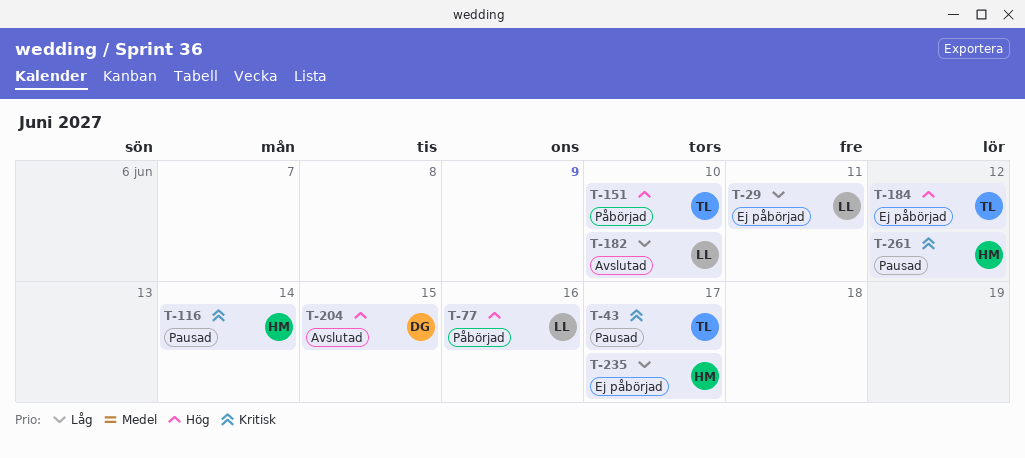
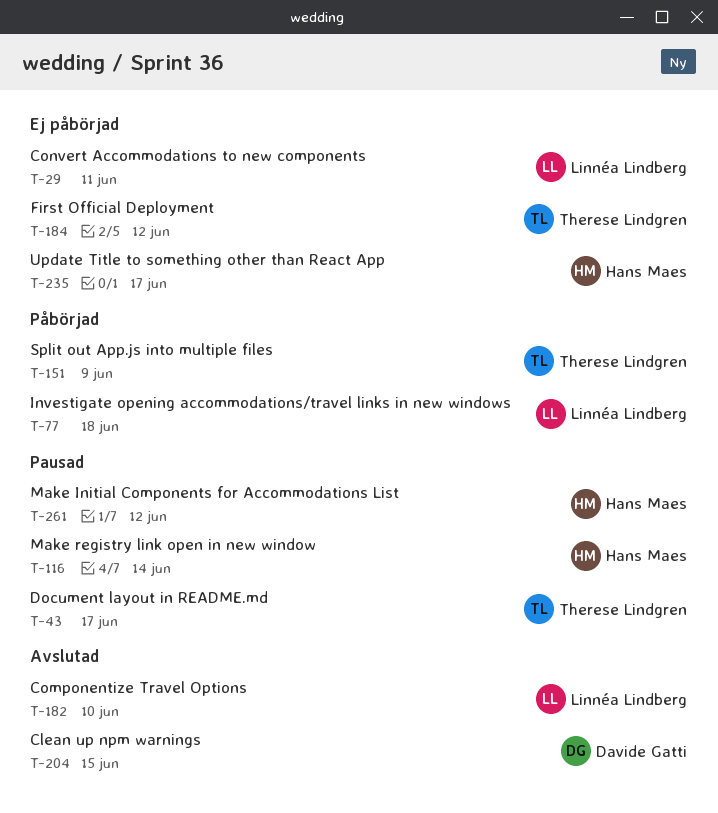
T-77, due: Jun 16 -> Jun 18
T-151, due: Jun 10 -> Jun 9

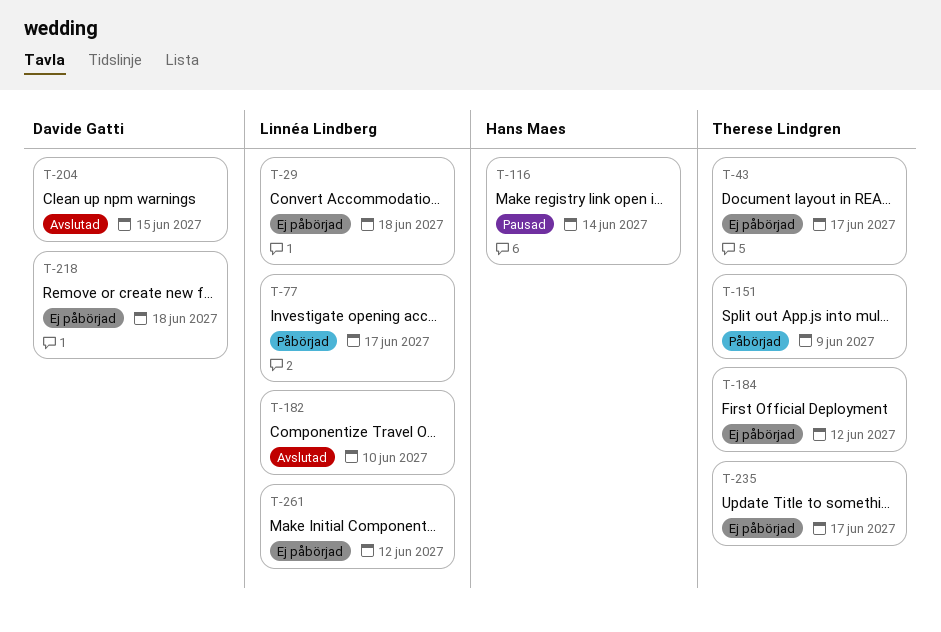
T-29, due: Jun 11 -> Jun 18
T-43, status: Pausad -> Ej påbörjad
T-77, due: Jun 18 -> Jun 17
T-218: none -> present
T-235, owner: Hans Maes -> Therese Lindgren
T-261, status: Pausad -> Ej påbörjad
T-261, owner: Hans Maes -> Linnéa Lindberg

